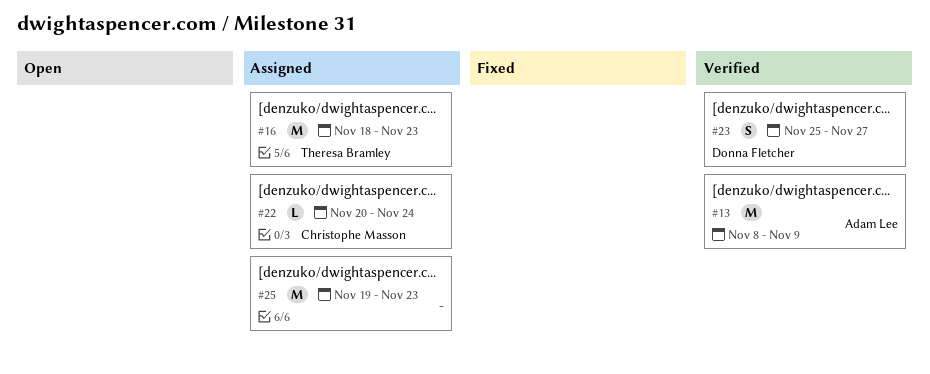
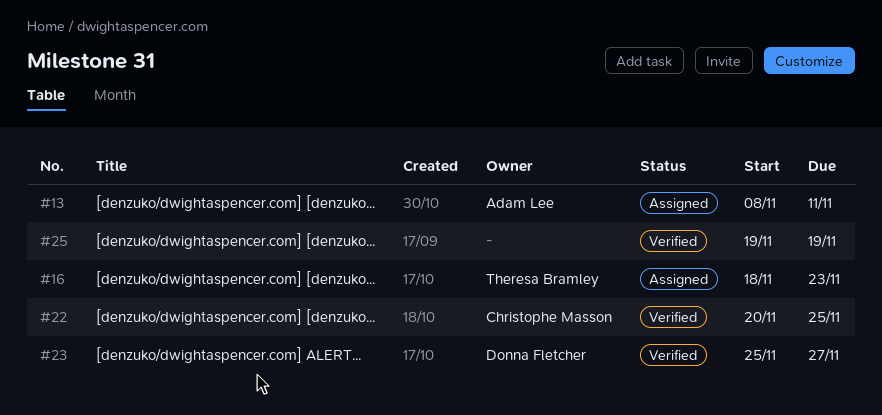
#13, status: Verified -> Assigned
#13, due: Nov 9 -> Nov 11
#22, status: Assigned -> Verified
#22, due: Nov 24 -> Nov 25
#25, status: Assigned -> Verified
#25, due: Nov 23 -> Nov 19

